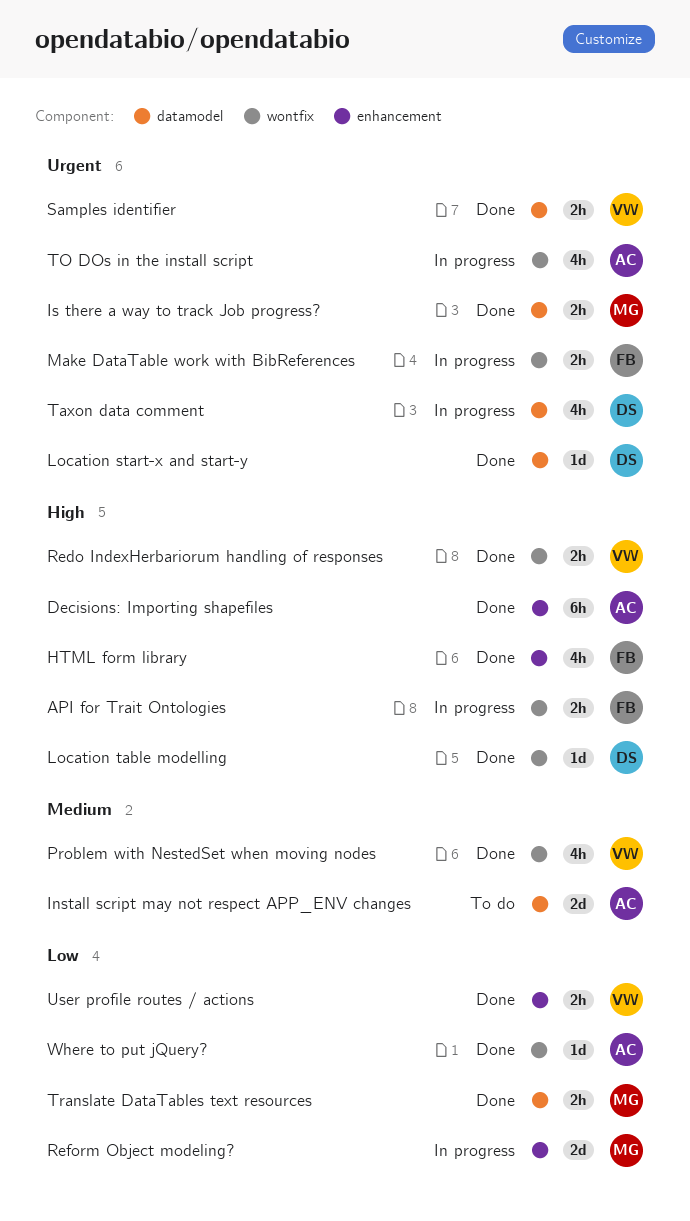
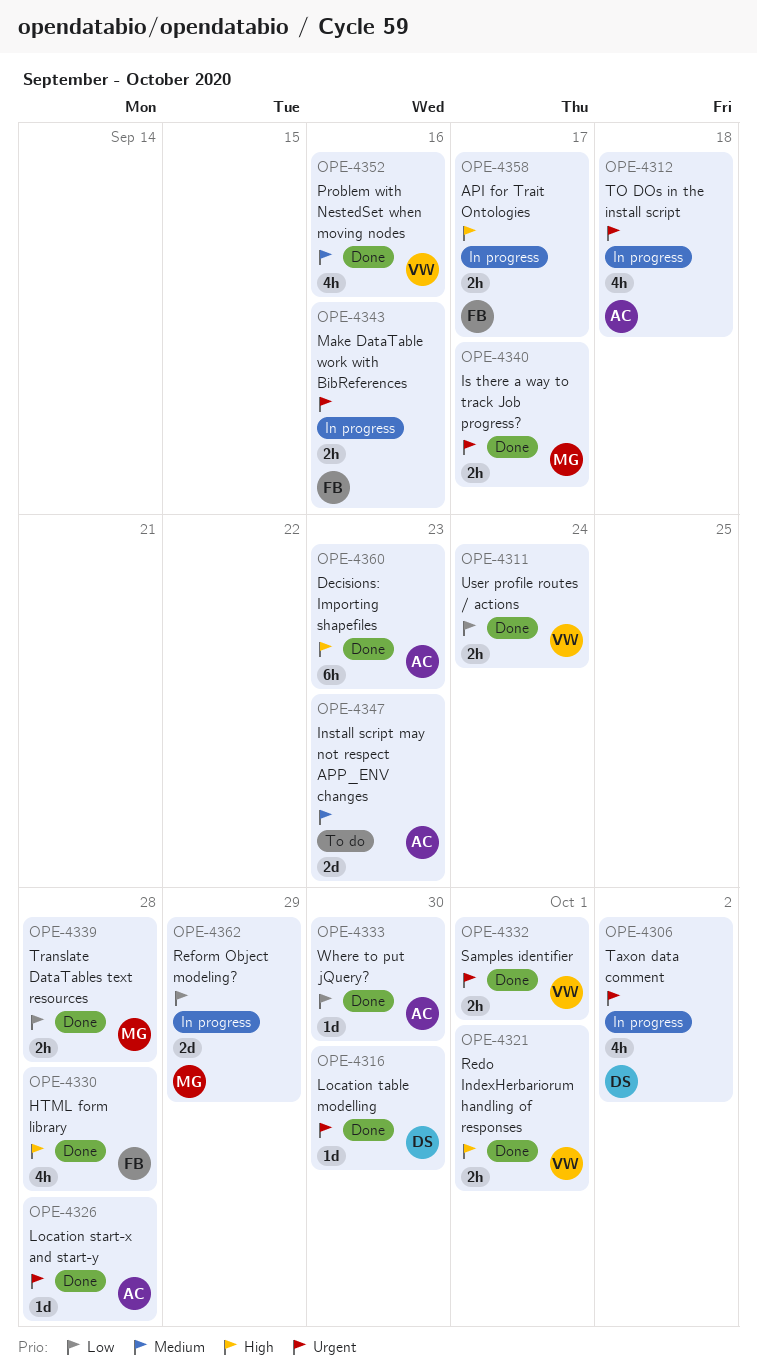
Location start-x and start-y, owner: DS -> AC
Location table modelling, priority: High -> Urgent

